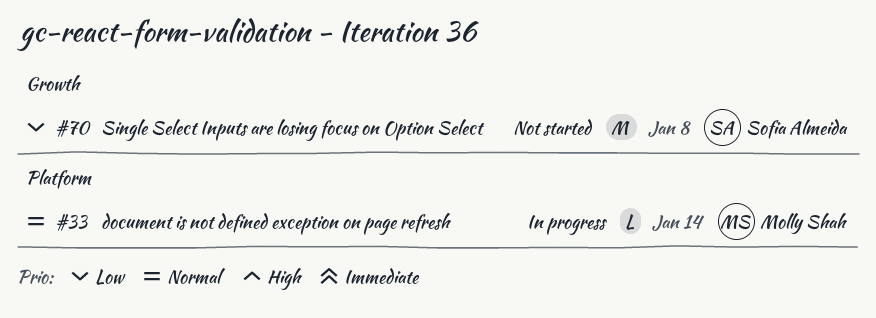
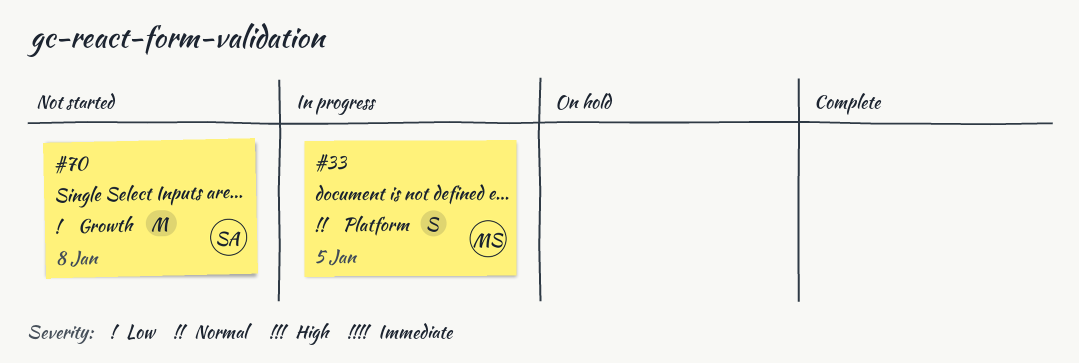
#33, estimate: L -> S
#33, due: Jan 14 -> Jan 5

